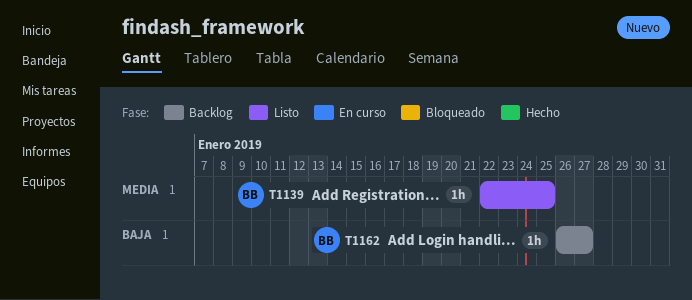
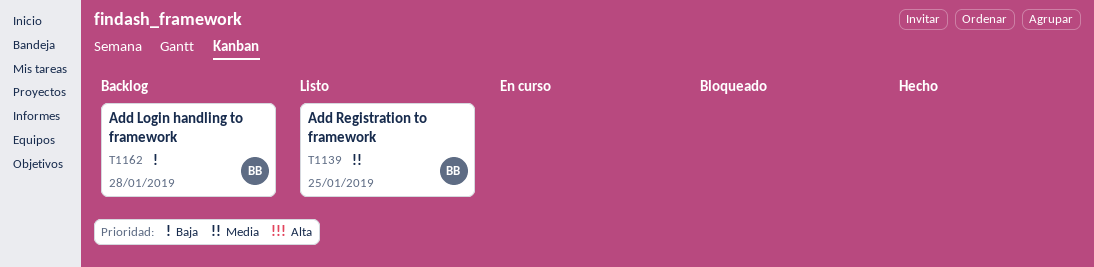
T1162, due: Jan 27 -> Jan 28

